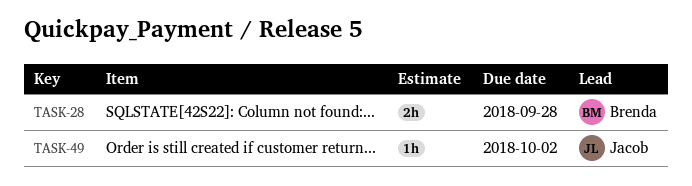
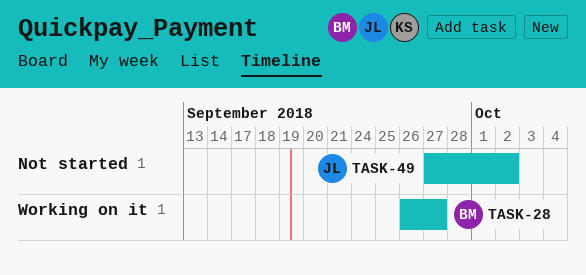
TASK-28, due: Sep 28 -> Sep 27

